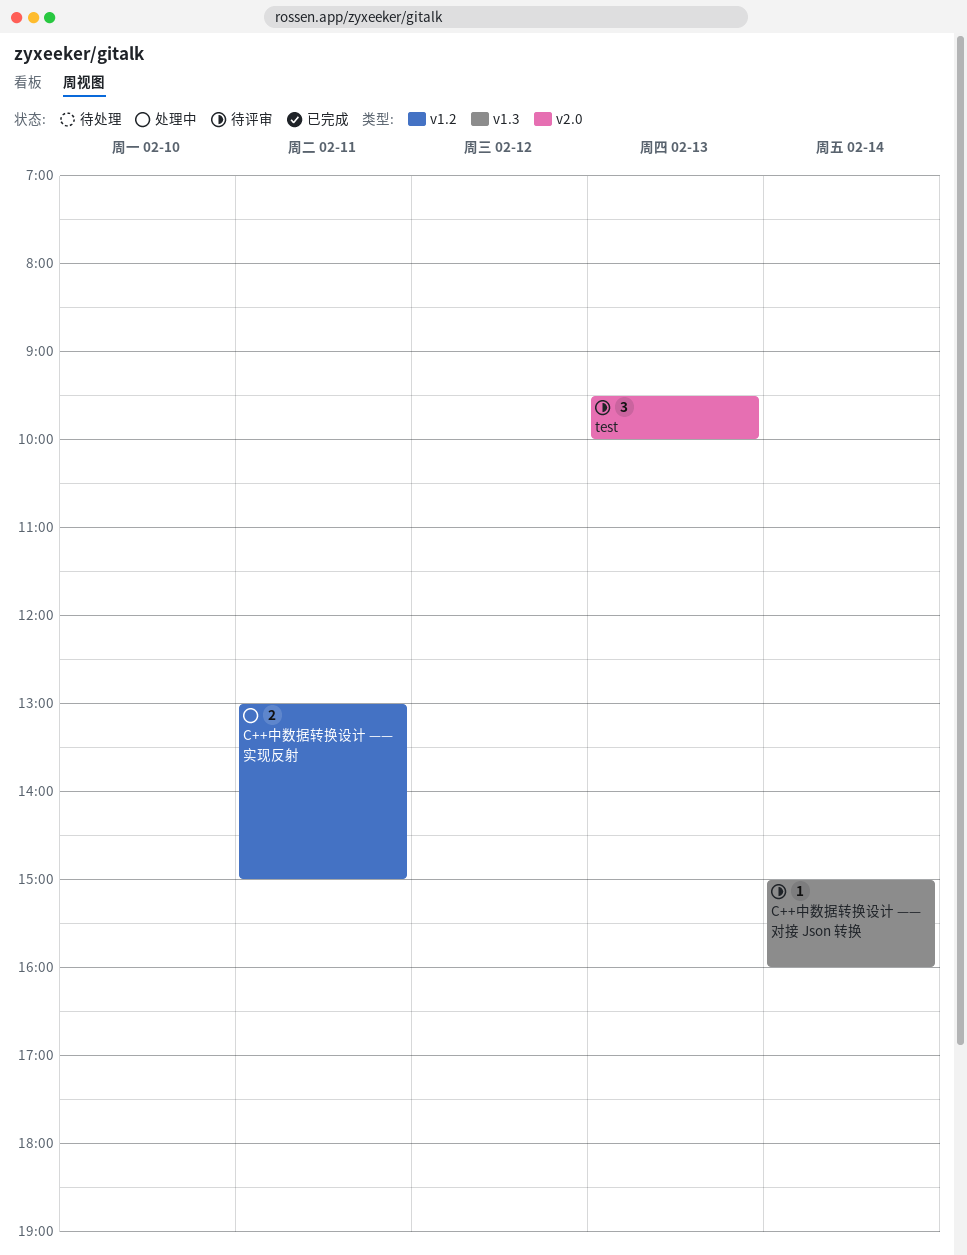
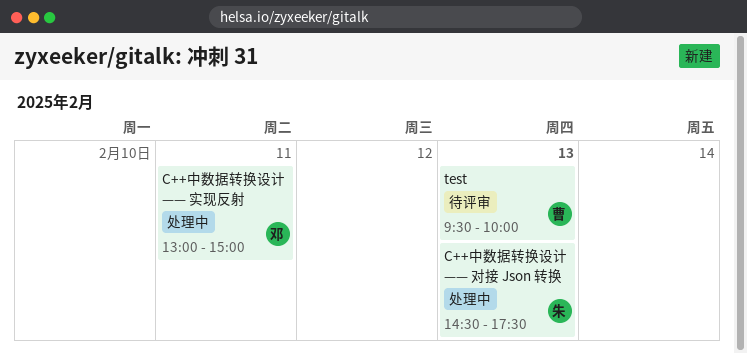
C++中数据转换设计 —— 对接 Json 转换, status: 待评审 -> 处理中
C++中数据转换设计 —— 对接 Json 转换, day: Feb 14 -> Feb 13
C++中数据转换设计 —— 对接 Json 转换, begins: 15:00 -> 14:30
C++中数据转换设计 —— 对接 Json 转换, ends: 16:00 -> 17:30

